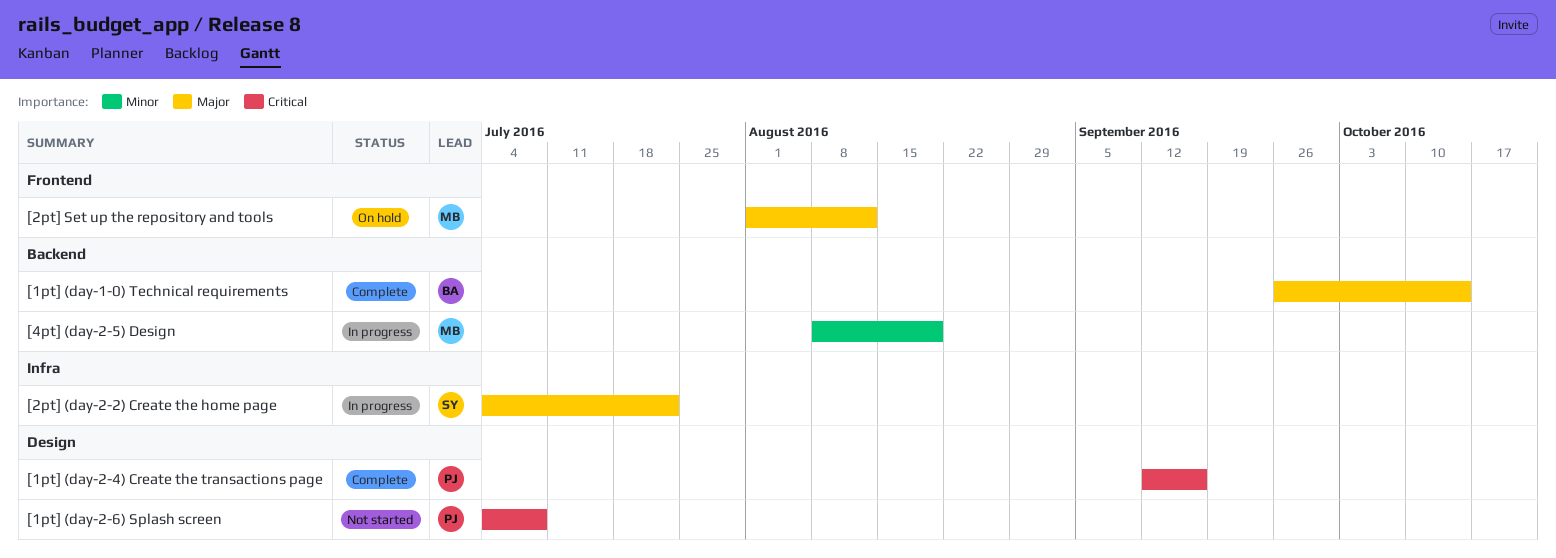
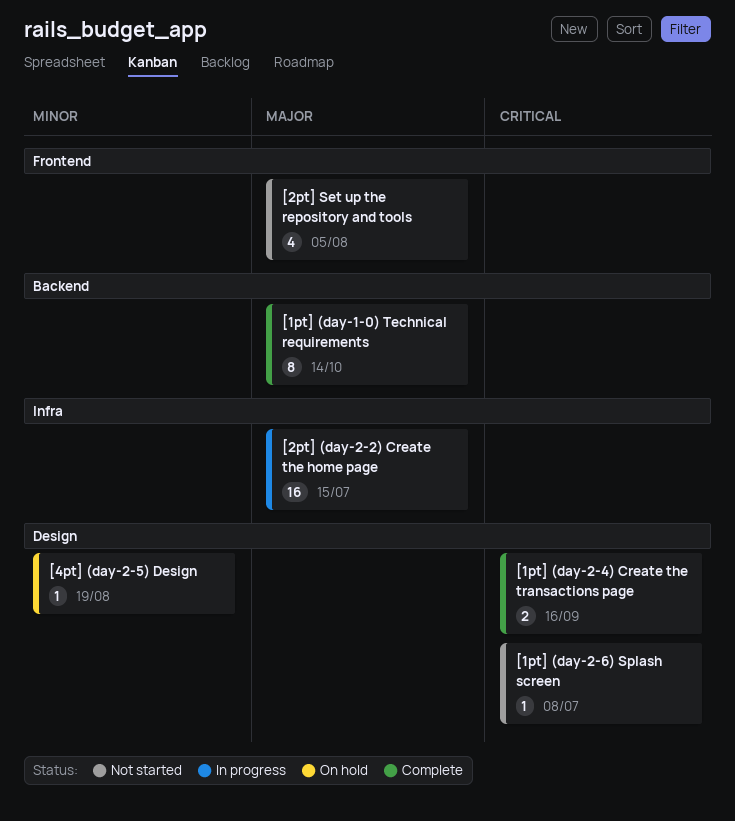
[2pt] (day-2-2) Create the home page, due: Jul 22 -> Jul 15
[2pt] Set up the repository and tools, status: On hold -> Not started
[2pt] Set up the repository and tools, due: Aug 12 -> Aug 5
[4pt] (day-2-5) Design, status: In progress -> On hold
[4pt] (day-2-5) Design, label: Backend -> Design

